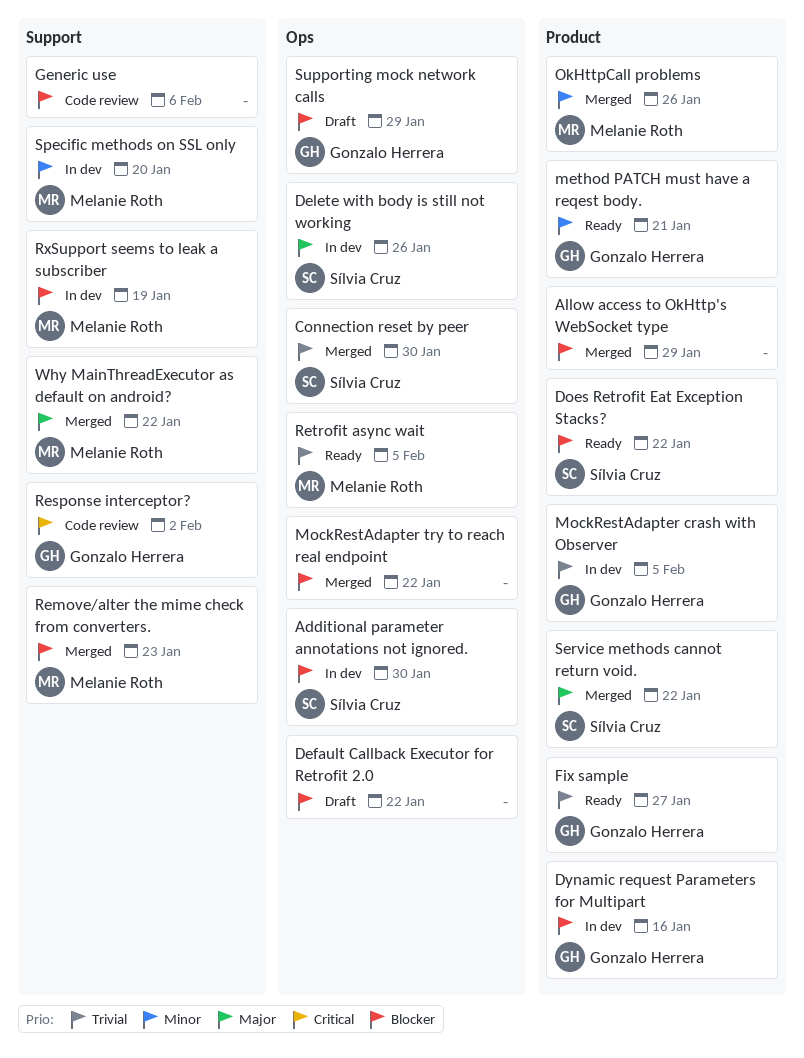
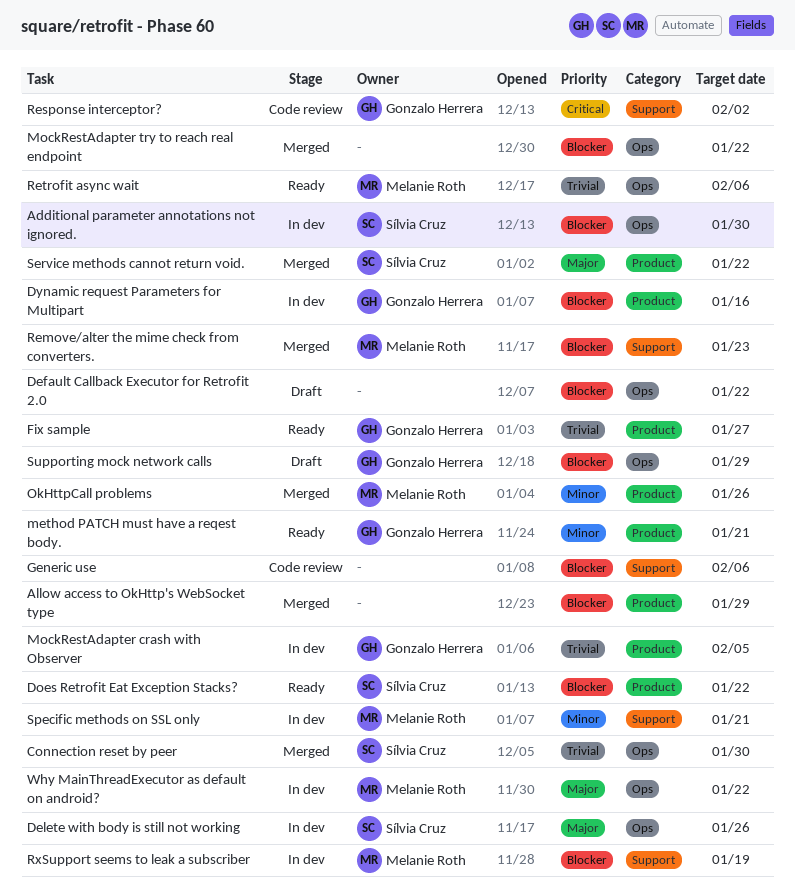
Retrofit async wait, due: Feb 5 -> Feb 6
Specific methods on SSL only, due: Jan 20 -> Jan 21
Why MainThreadExecutor as default on android?, status: Merged -> In dev
Why MainThreadExecutor as default on android?, label: Support -> Ops

